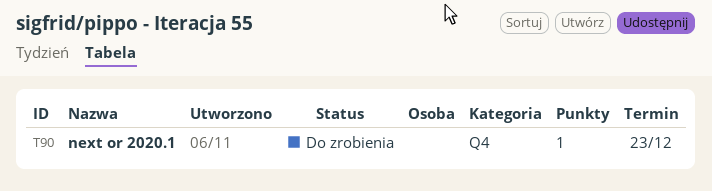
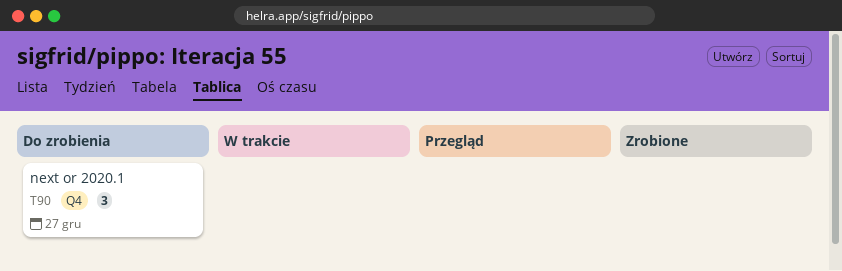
T90, estimate: 1 -> 3
T90, due: Dec 23 -> Dec 27

